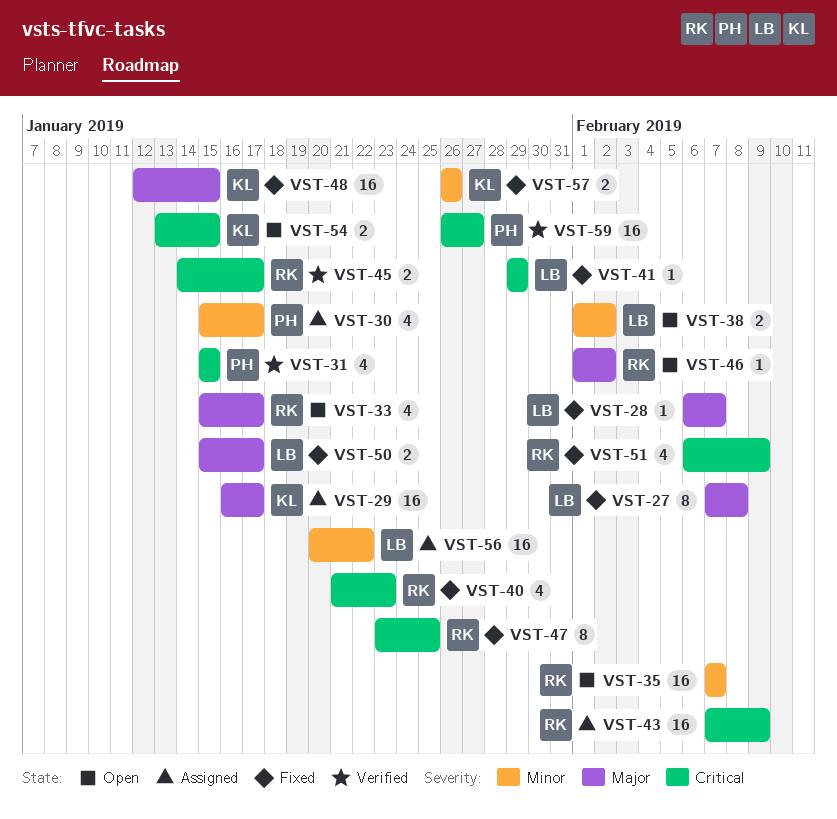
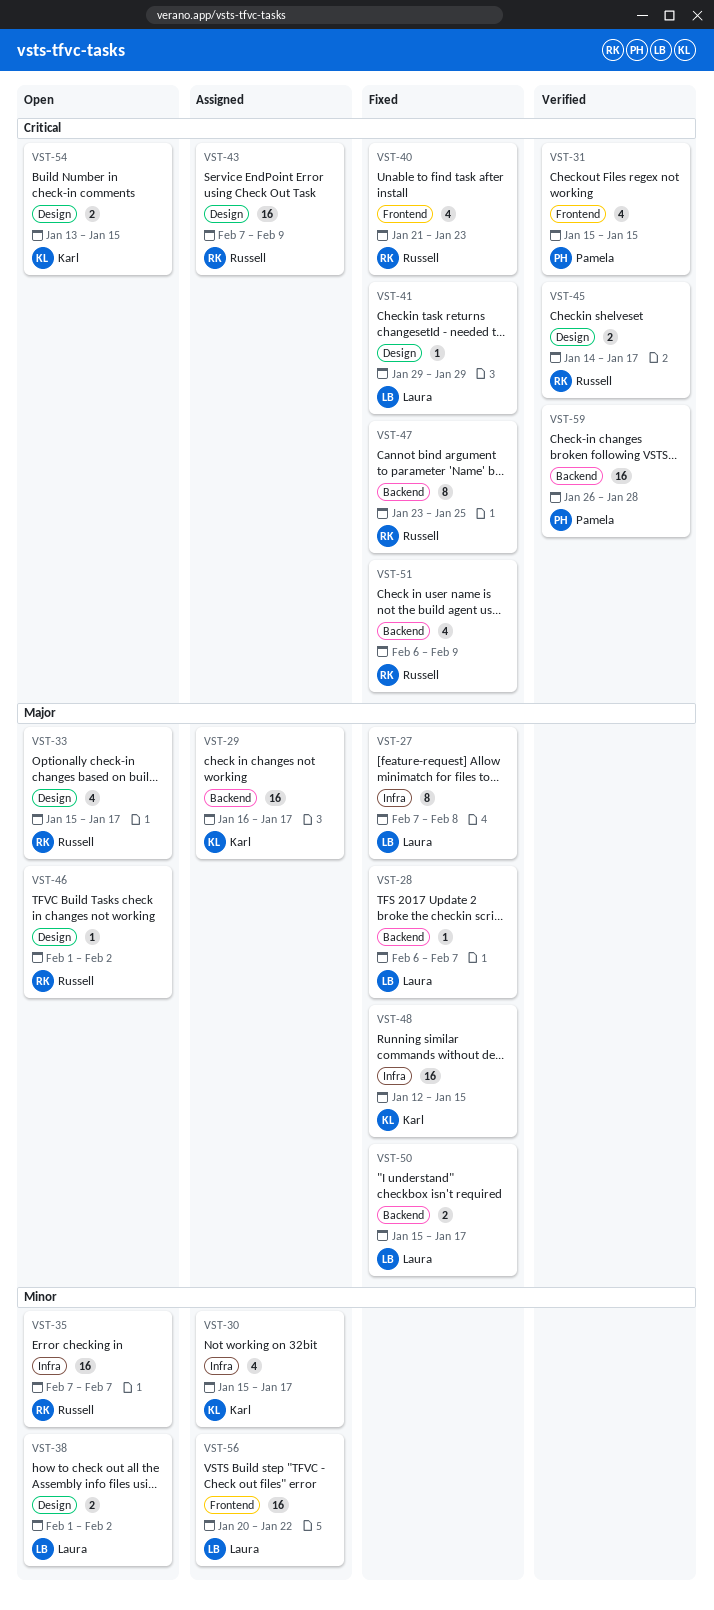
VST-30, owner: Pamela -> Karl
VST-57: present -> none
VST-59, due: Jan 27 -> Jan 28

